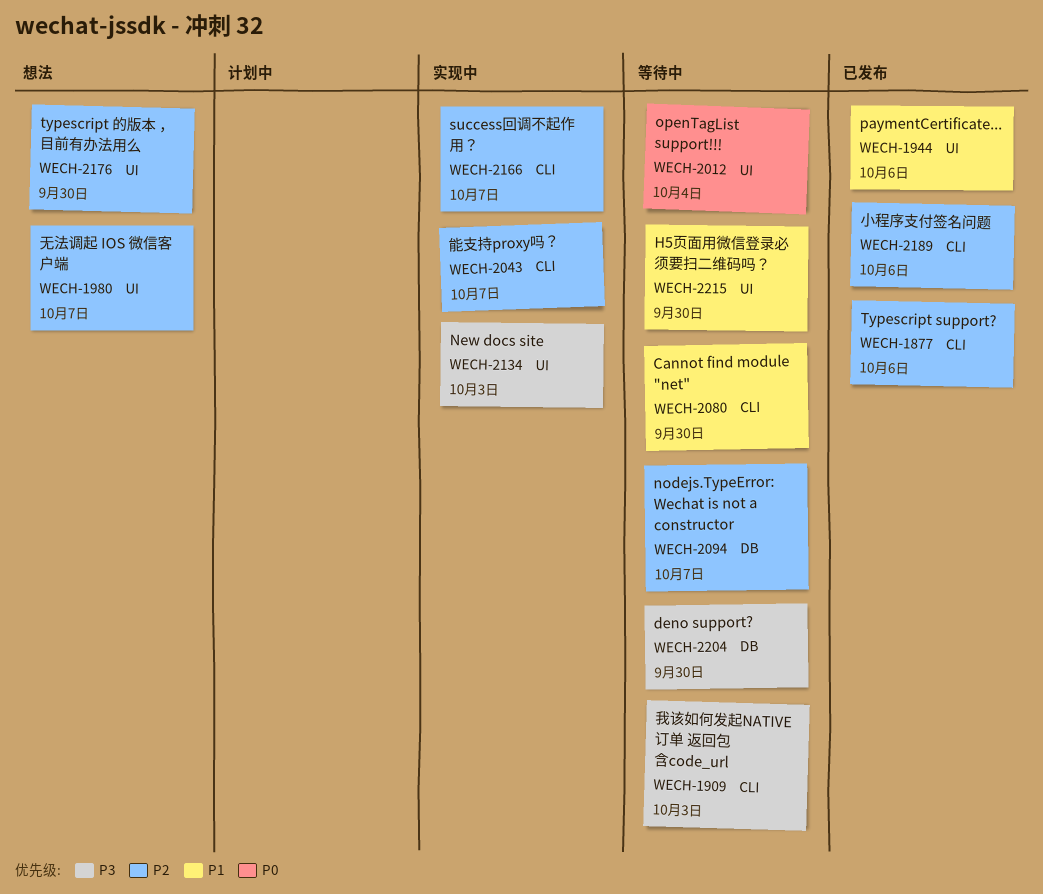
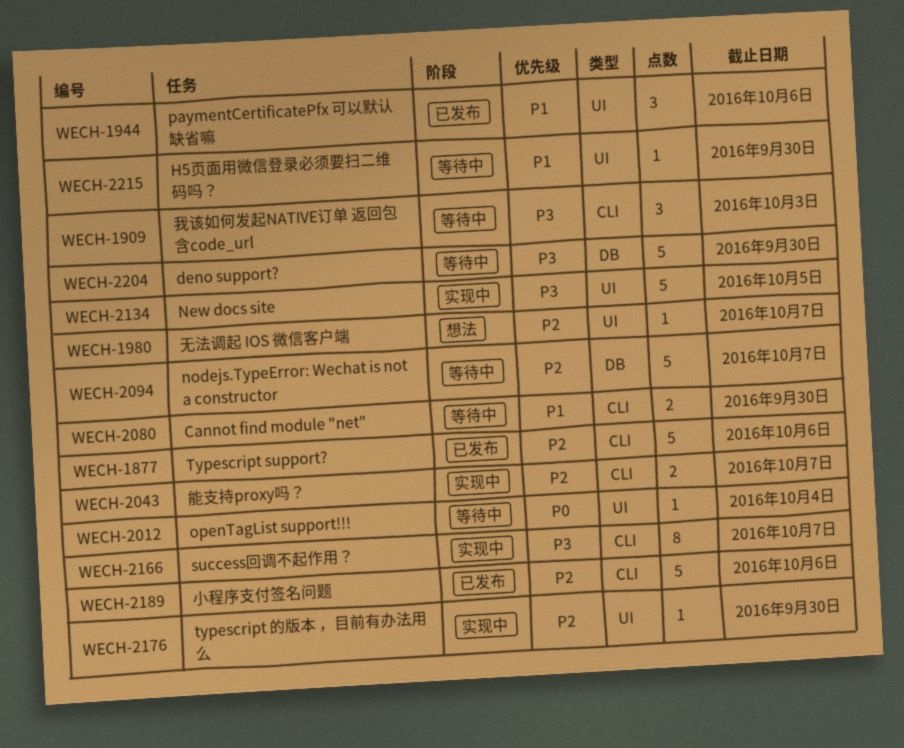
WECH-2134, due: Oct 3 -> Oct 5
WECH-2166, priority: P2 -> P3
WECH-2176, status: 想法 -> 实现中

